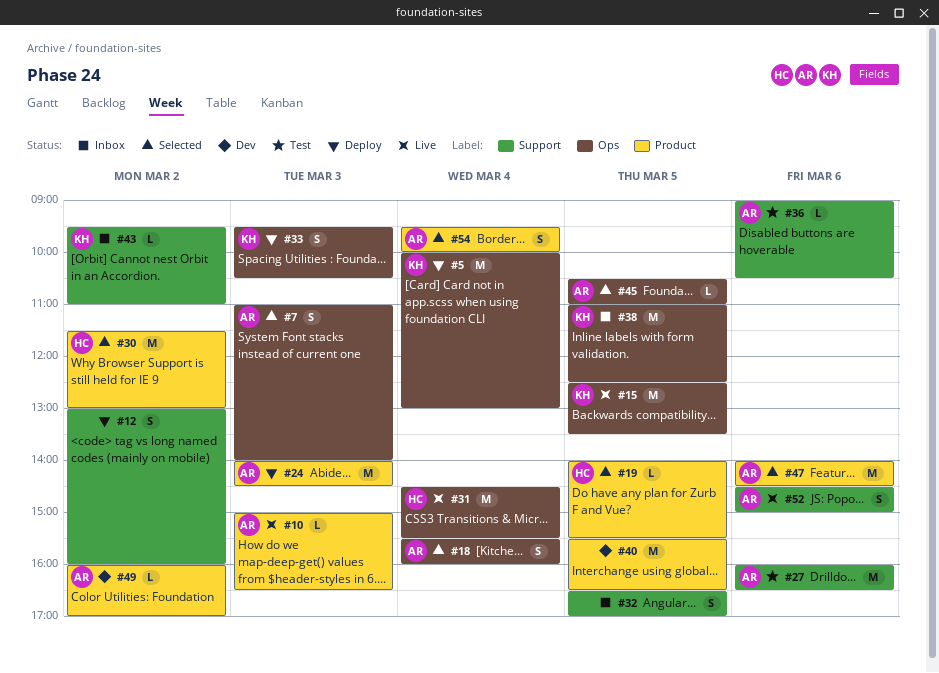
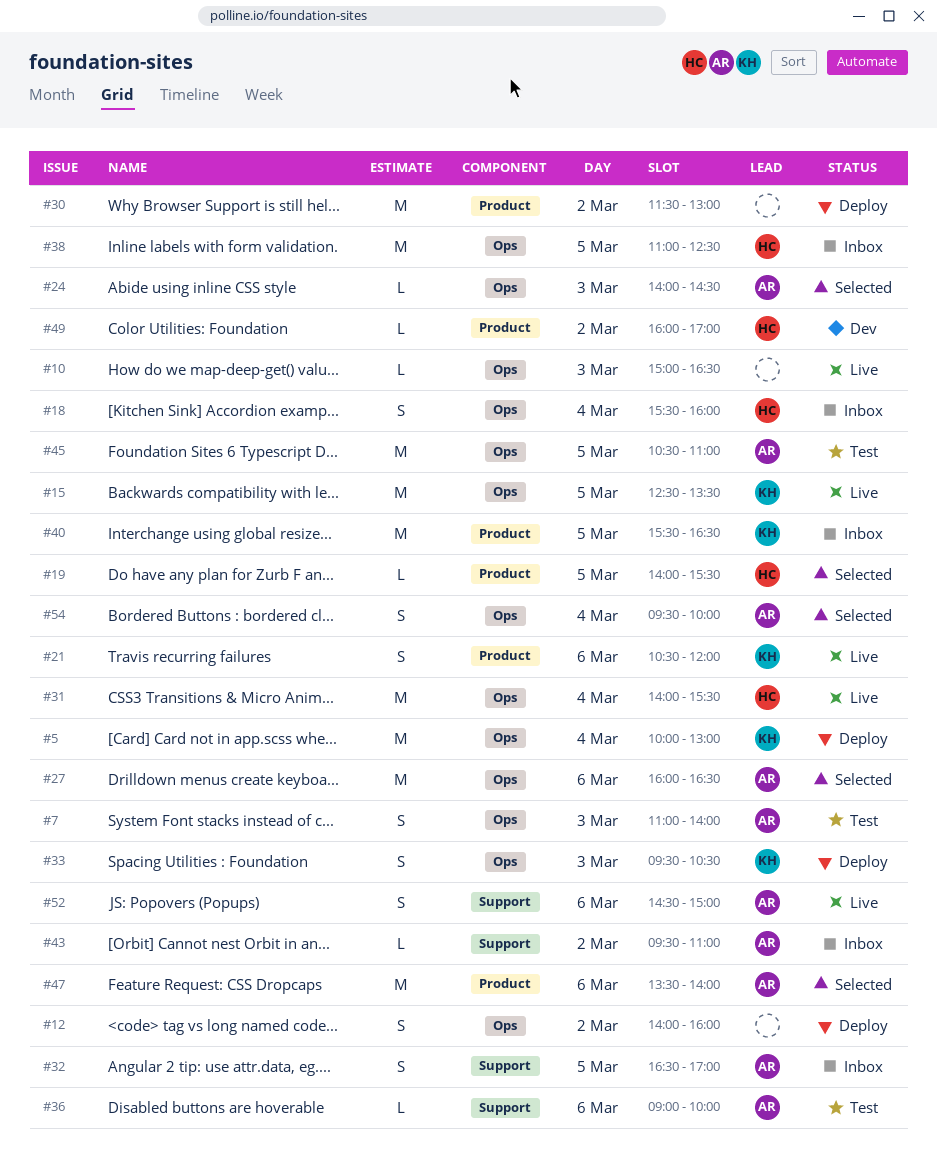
#7, status: Selected -> Test
#10, owner: AR -> none
#10, label: Product -> Ops
#12, label: Support -> Ops
#12, begins: 13:00 -> 14:00
#18, status: Selected -> Inbox
#18, owner: AR -> HC
#21: none -> present
#24, status: Deploy -> Selected
#24, label: Product -> Ops
#24, estimate: M -> L
#27, status: Test -> Selected
#27, label: Support -> Ops
#30, status: Selected -> Deploy
#30, owner: HC -> none
#31, begins: 14:30 -> 14:00
#32, owner: none -> AR
#36, ends: 10:30 -> 10:00
#38, owner: KH -> HC
#40, status: Dev -> Inbox
#40, owner: none -> KH
#43, owner: KH -> AR
#45, status: Selected -> Test
#45, estimate: L -> M
#47, begins: 14:00 -> 13:30
#47, ends: 14:30 -> 14:00
#49, owner: AR -> HC
#54, label: Product -> Ops

